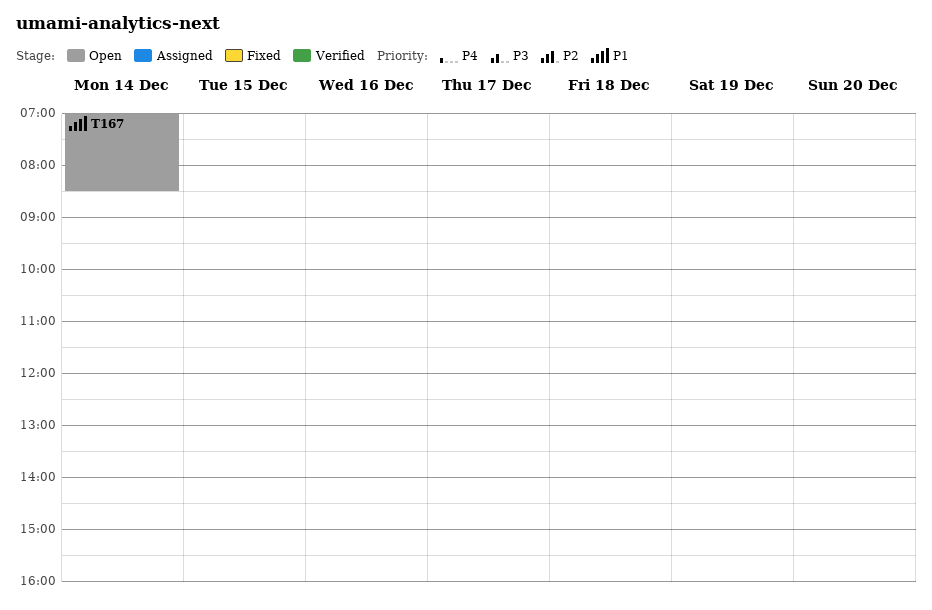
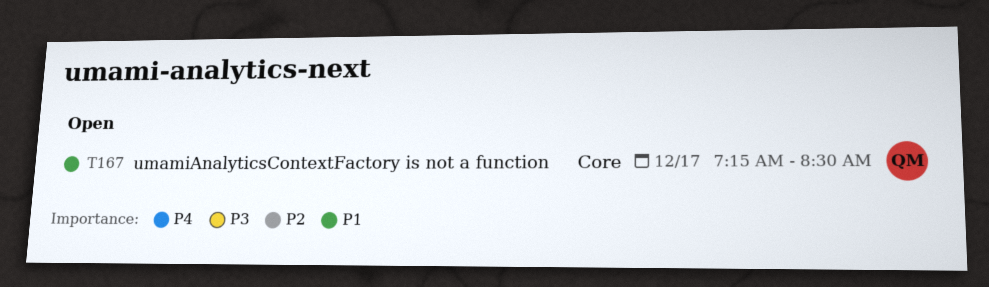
T167, day: Dec 14 -> Dec 17
T167, begins: 07:00 -> 07:15

